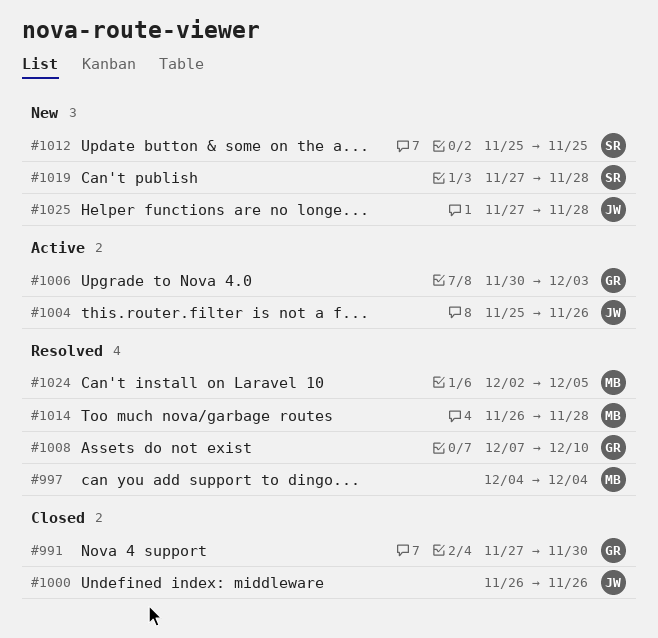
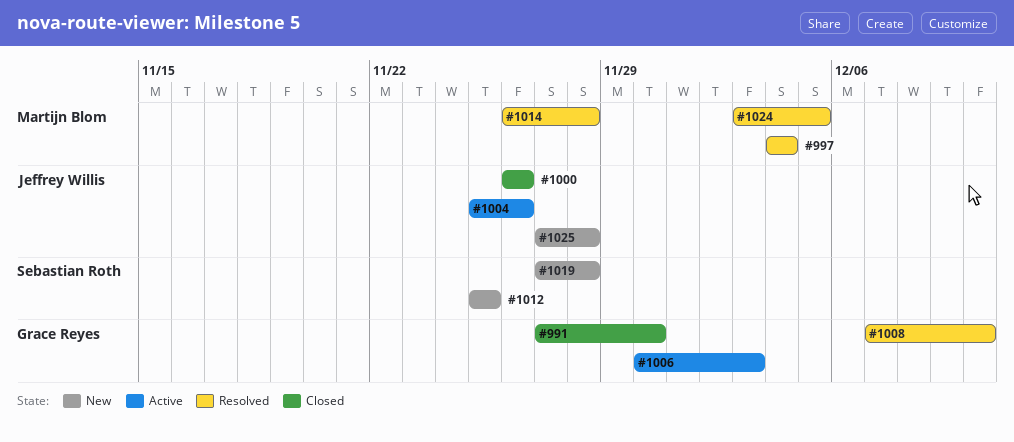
#1024, start: Dec 2 -> Dec 3

